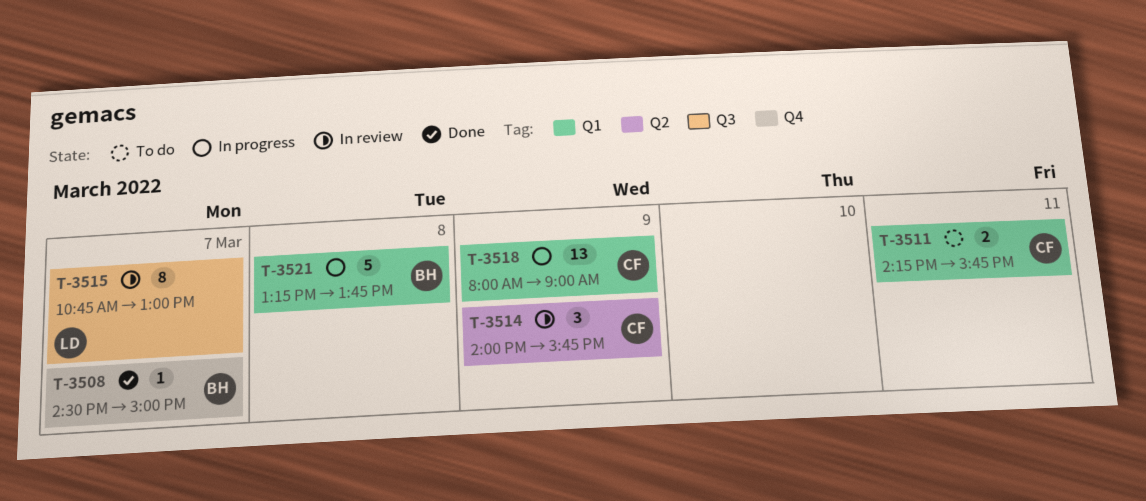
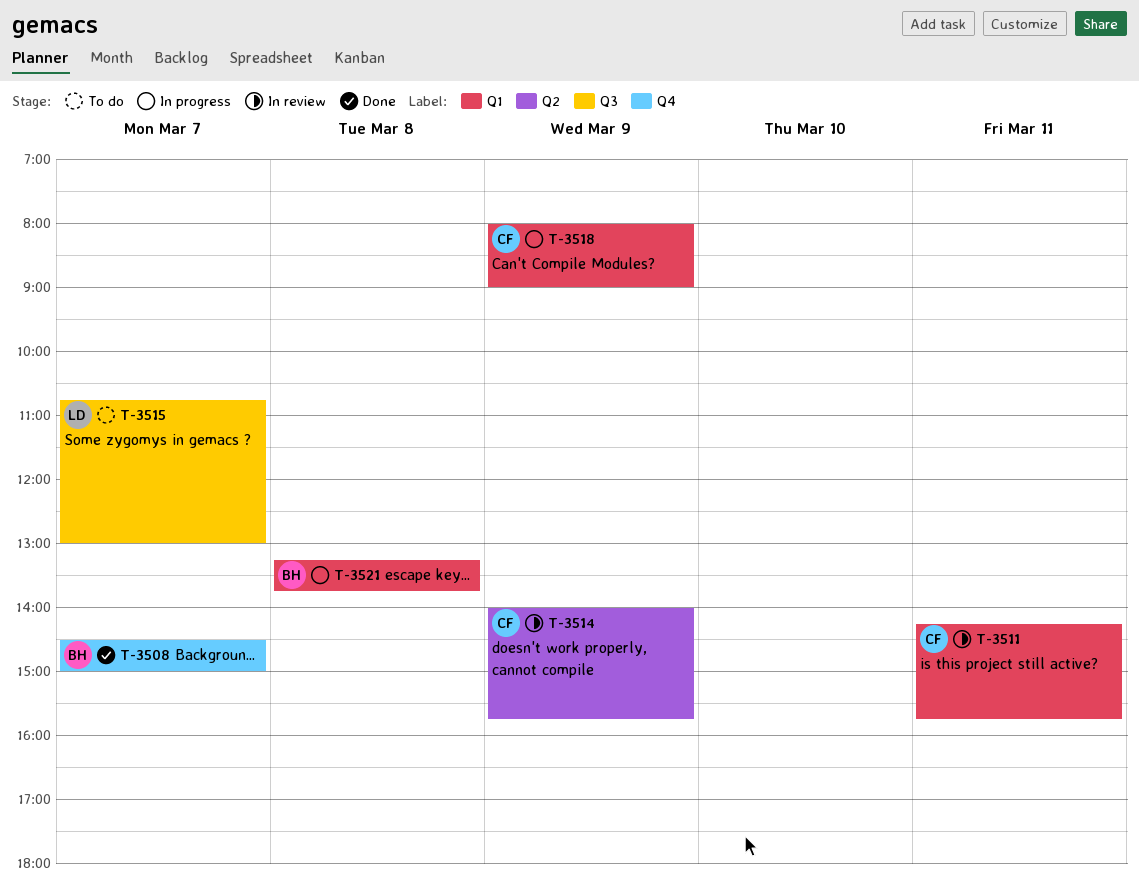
T-3511, status: To do -> In review
T-3515, status: In review -> To do

